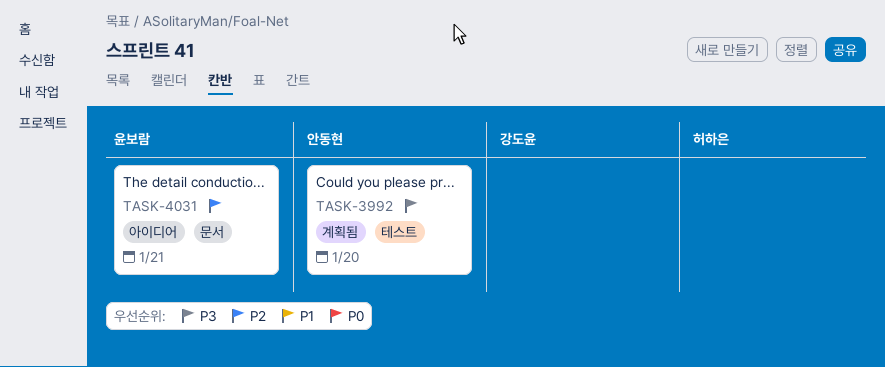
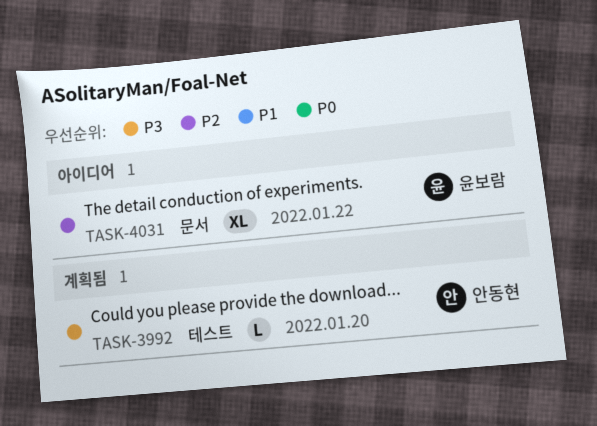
TASK-4031, due: Jan 21 -> Jan 22

